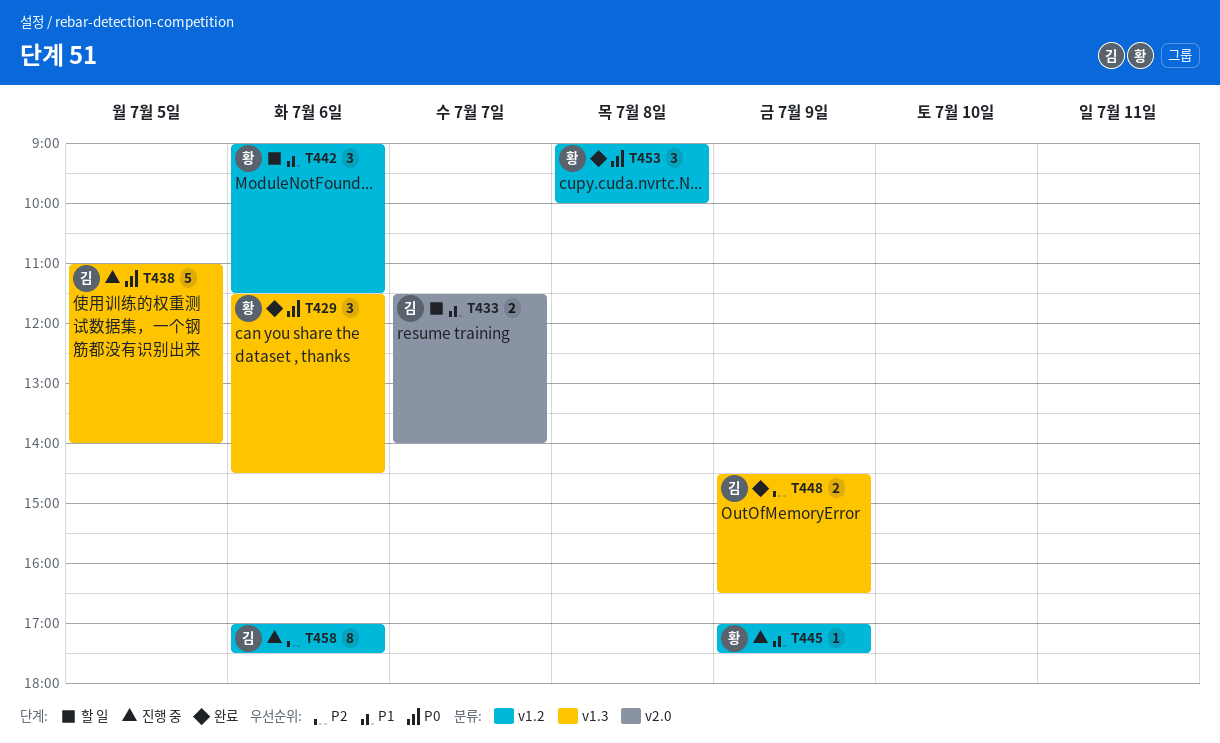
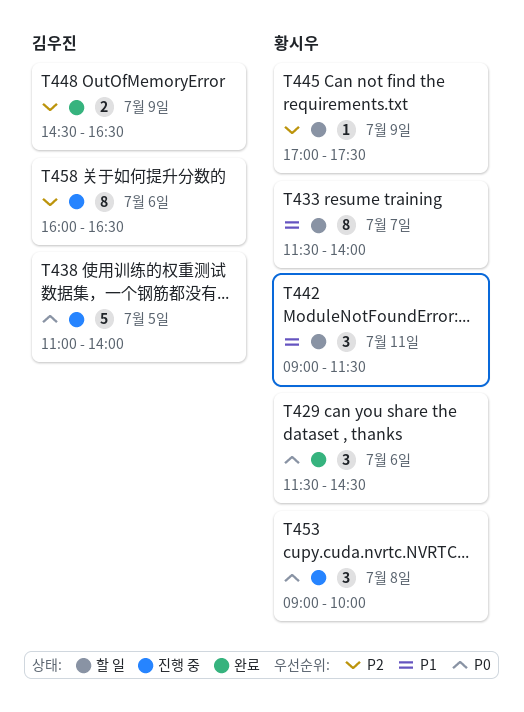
T433, owner: 김우진 -> 황시우
T433, estimate: 2 -> 8
T442, day: Jul 6 -> Jul 11
T445, status: 진행 중 -> 할 일
T445, priority: P1 -> P2
T453, status: 완료 -> 진행 중
T458, begins: 17:00 -> 16:00
T458, ends: 17:30 -> 16:30

